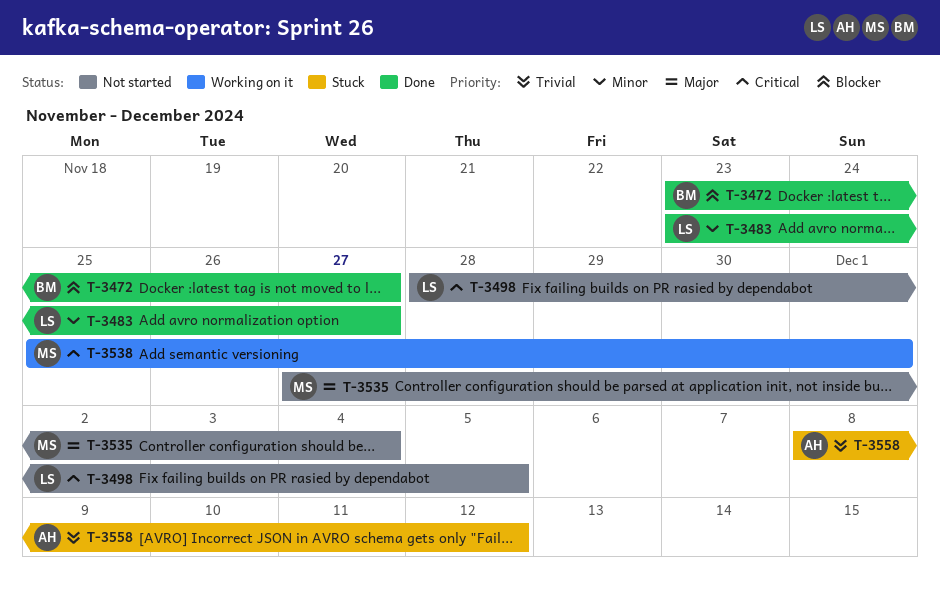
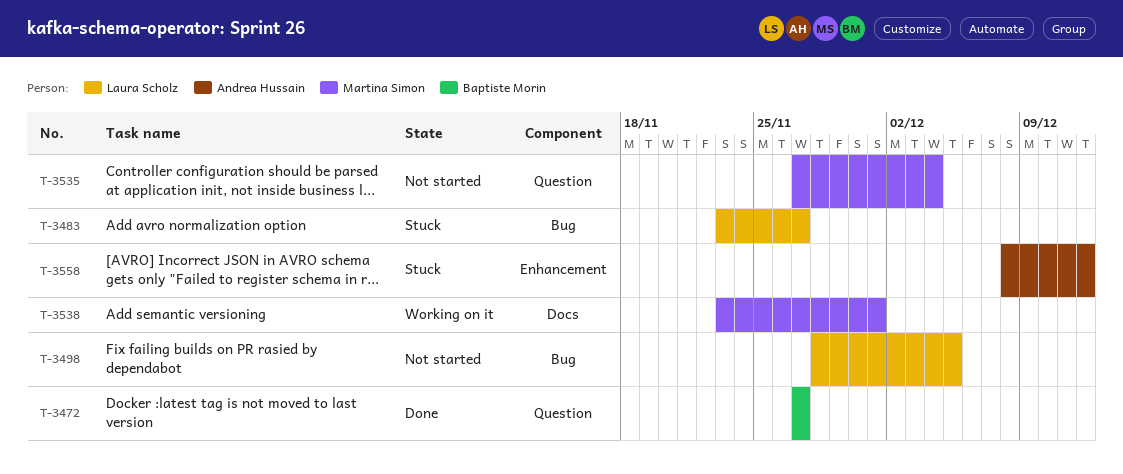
T-3472, start: Nov 23 -> Nov 27
T-3483, status: Done -> Stuck
T-3538, start: Nov 25 -> Nov 23

